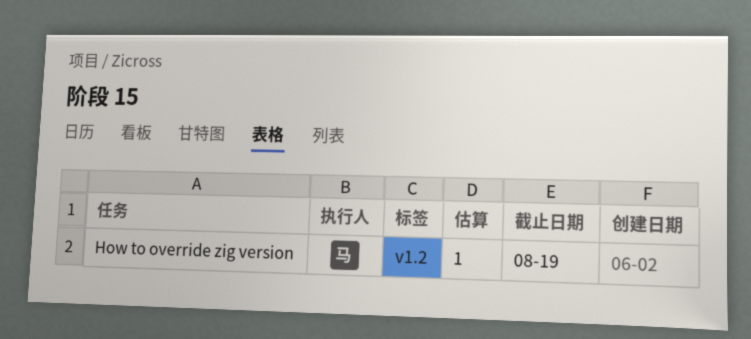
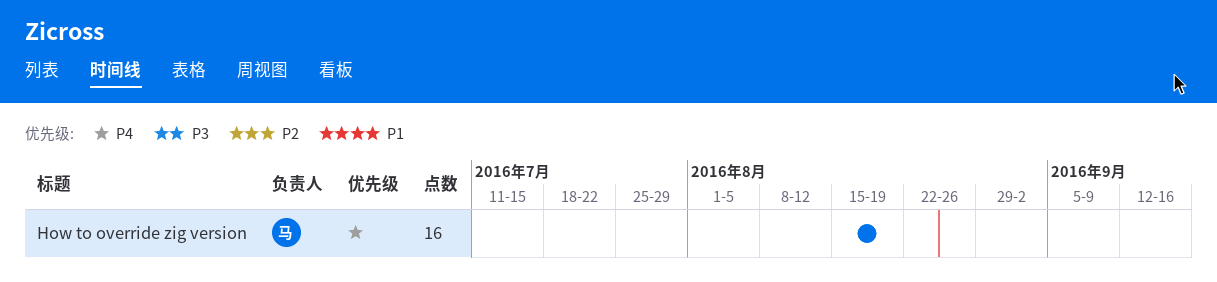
How to override zig version, estimate: 1 -> 16

